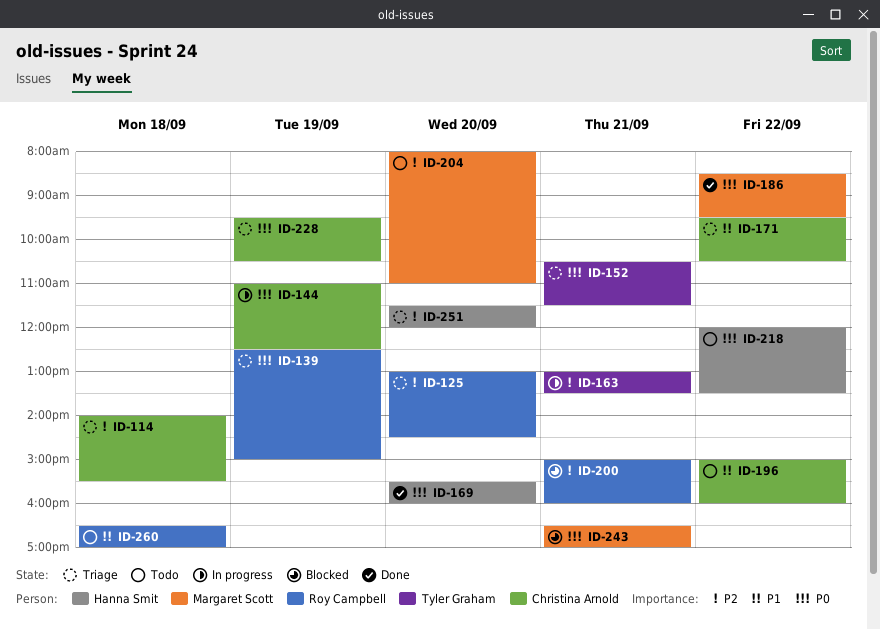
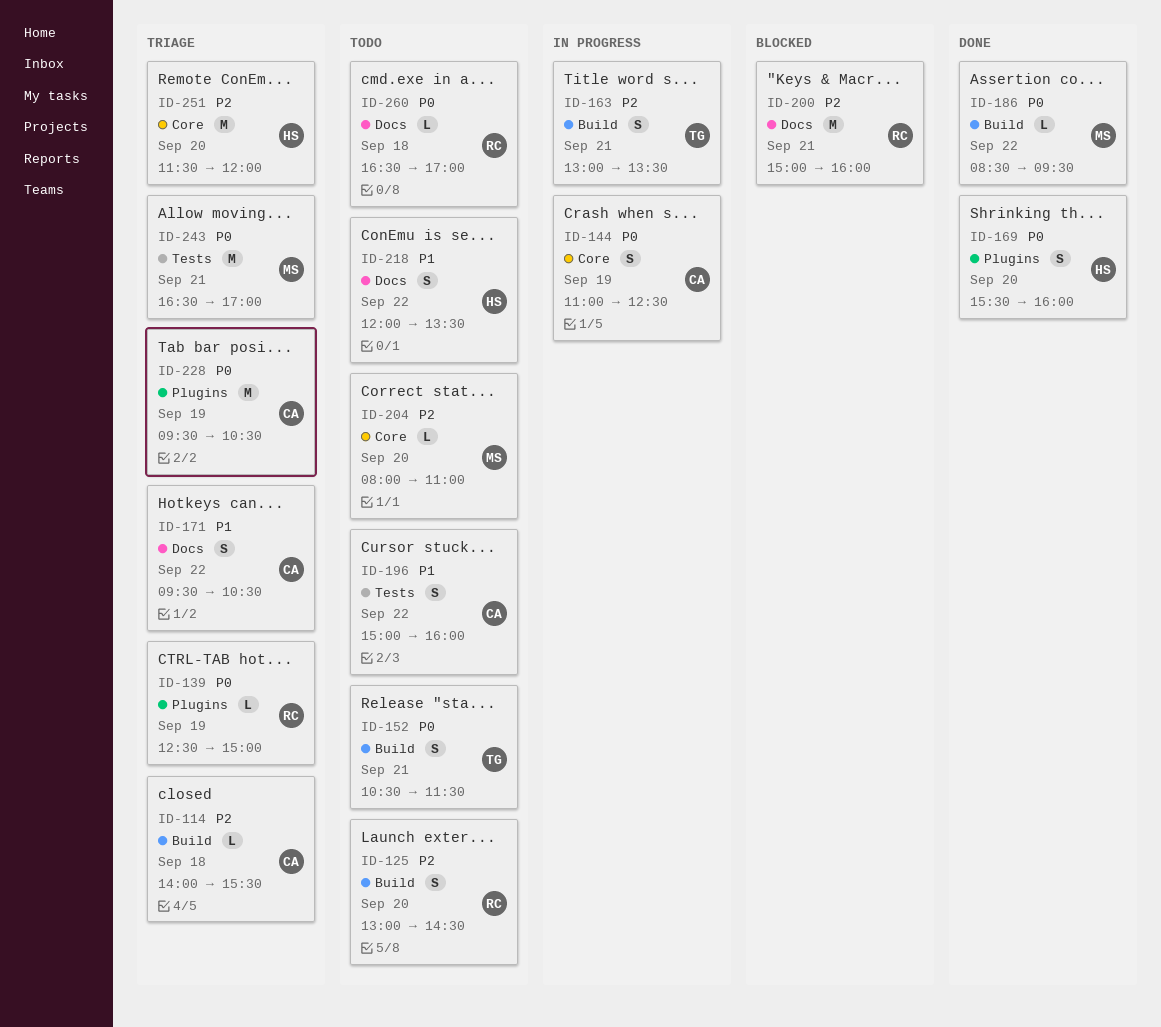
ID-125, status: Triage -> Todo
ID-152, status: Triage -> Todo
ID-218, priority: P0 -> P1
ID-243, status: Blocked -> Triage
ID-260, priority: P1 -> P0

